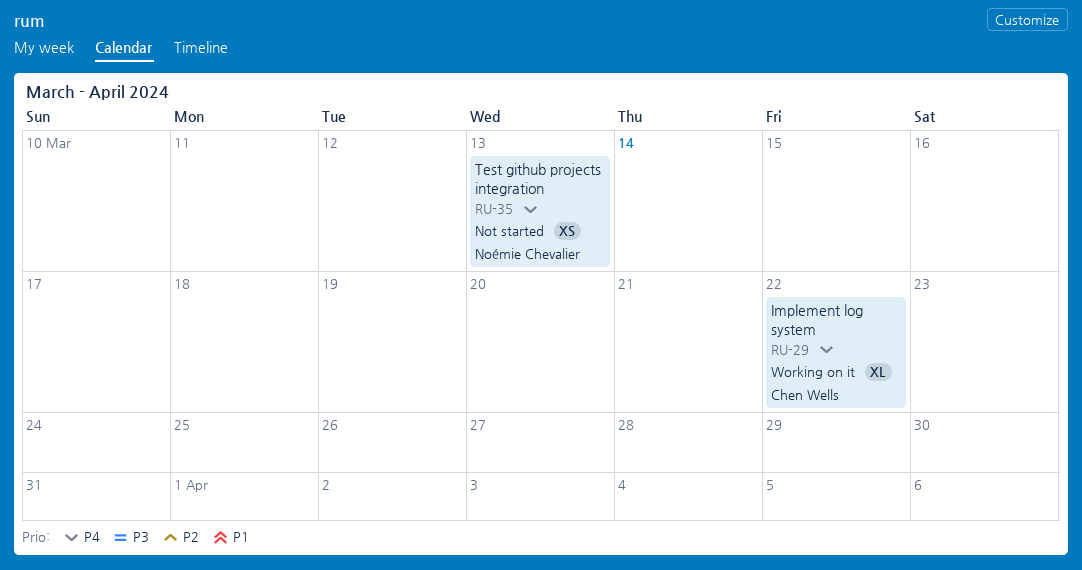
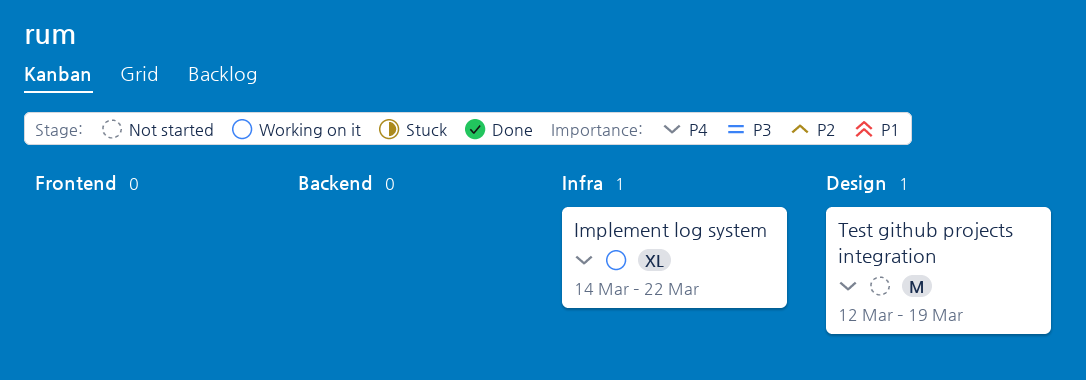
Test github projects integration, estimate: XS -> M
Test github projects integration, due: Mar 13 -> Mar 19

